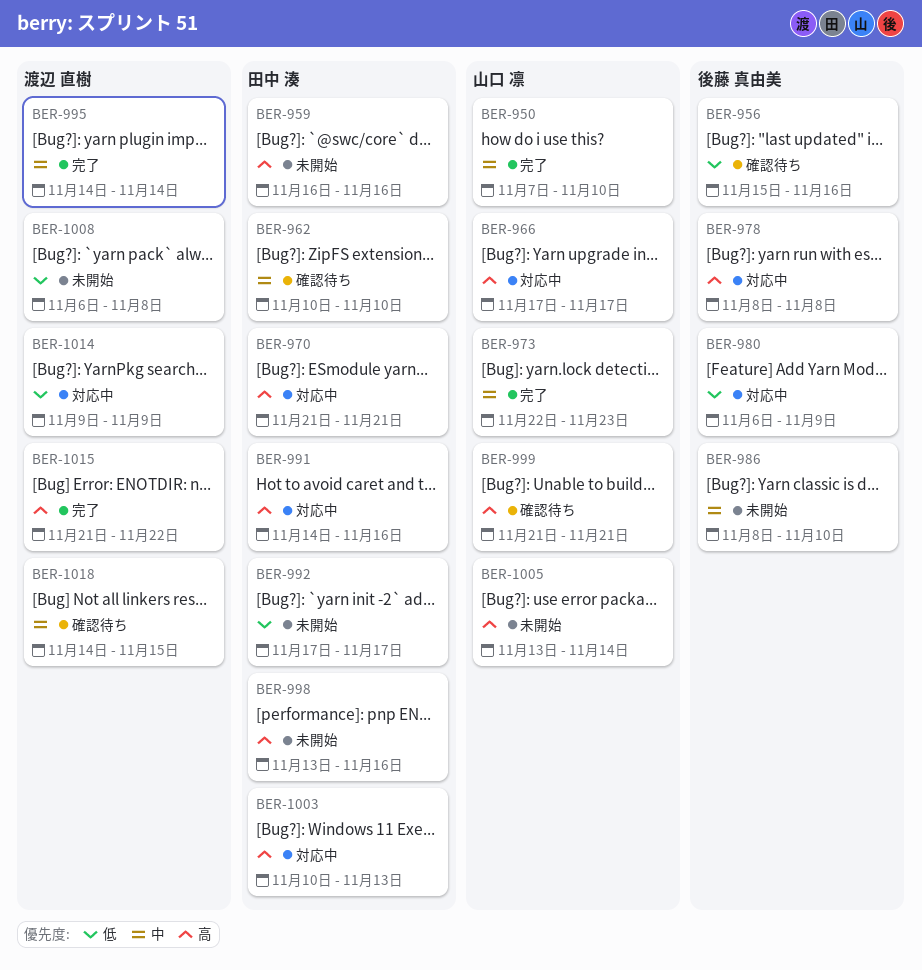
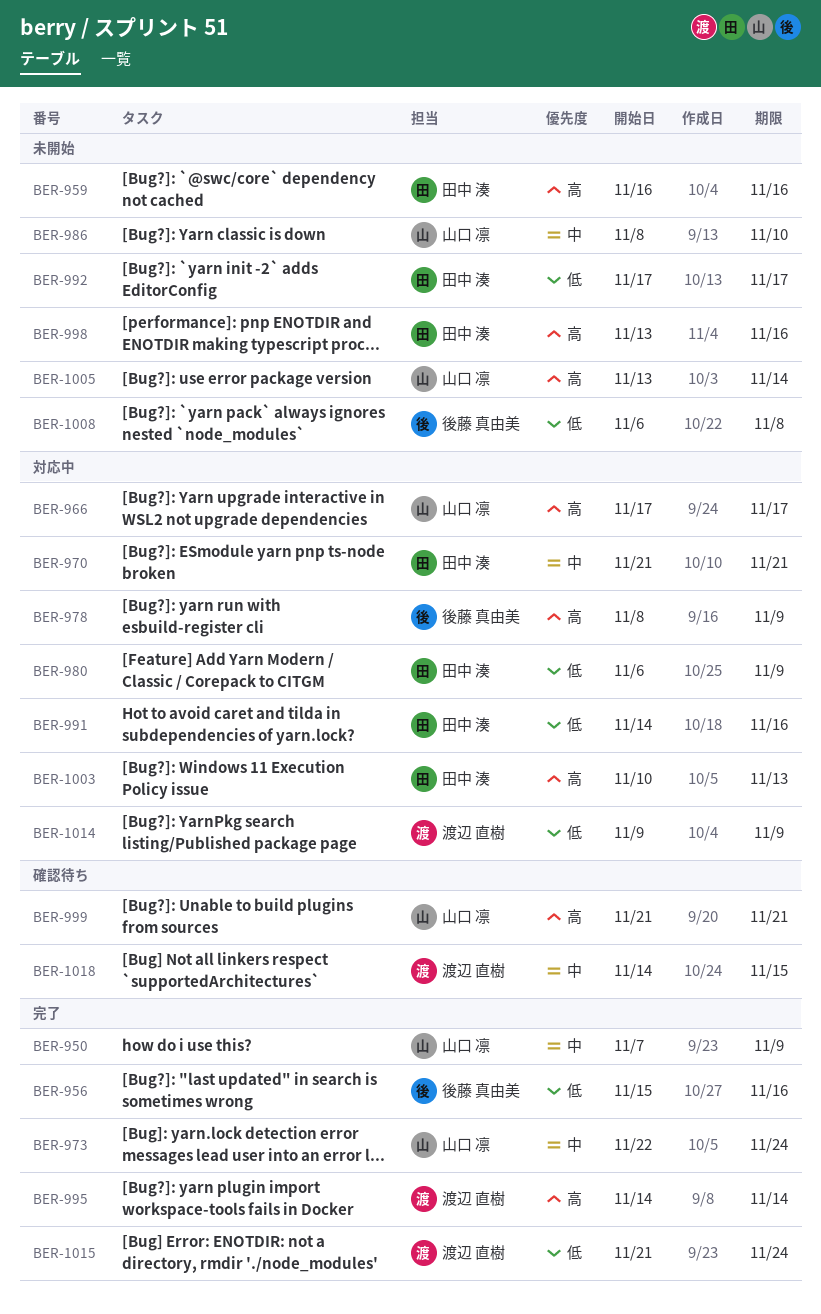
BER-950, due: Nov 10 -> Nov 9
BER-956, status: 確認待ち -> 完了
BER-962: present -> none
BER-970, priority: 高 -> 中
BER-973, due: Nov 23 -> Nov 24
BER-978, due: Nov 8 -> Nov 9
BER-980, owner: 後藤 真由美 -> 田中 湊
BER-986, owner: 後藤 真由美 -> 山口 凛
BER-991, priority: 高 -> 低
BER-995, priority: 中 -> 高
BER-1008, owner: 渡辺 直樹 -> 後藤 真由美
BER-1015, priority: 高 -> 低
BER-1015, due: Nov 22 -> Nov 24

